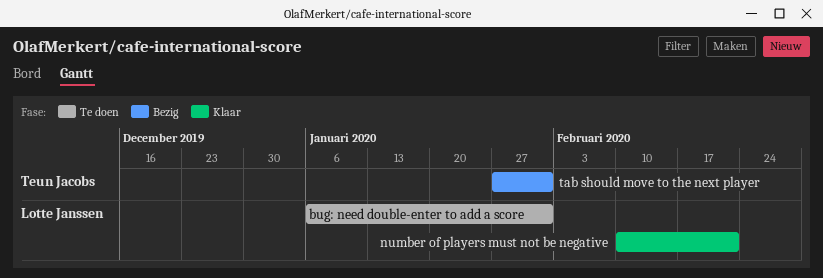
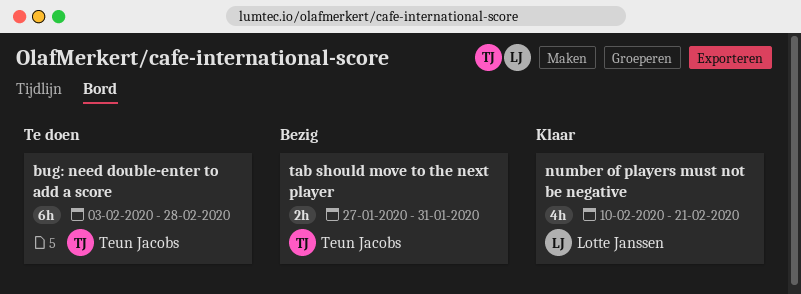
bug: need double-enter to add a score, owner: Lotte Janssen -> Teun Jacobs
bug: need double-enter to add a score, start: Jan 6 -> Feb 3
bug: need double-enter to add a score, due: Jan 31 -> Feb 28

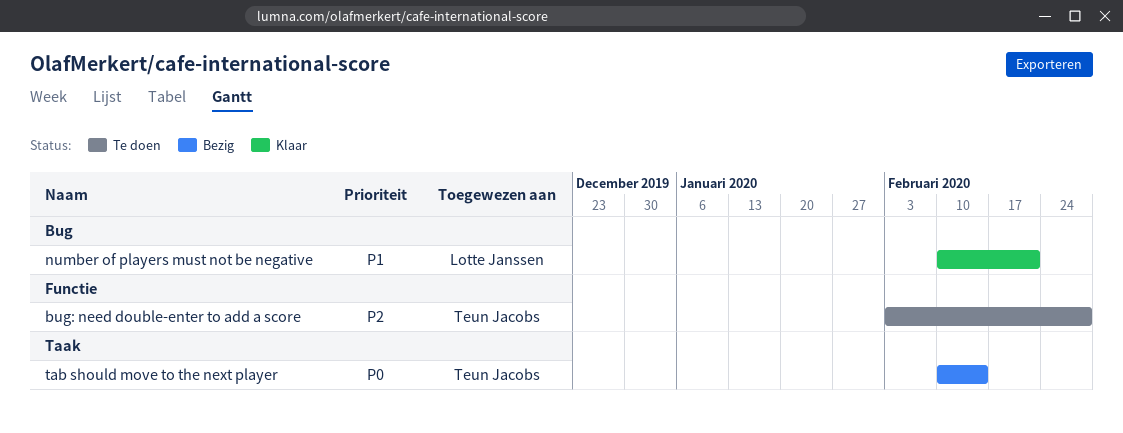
tab should move to the next player, start: Jan 27 -> Feb 10
tab should move to the next player, due: Jan 31 -> Feb 14

